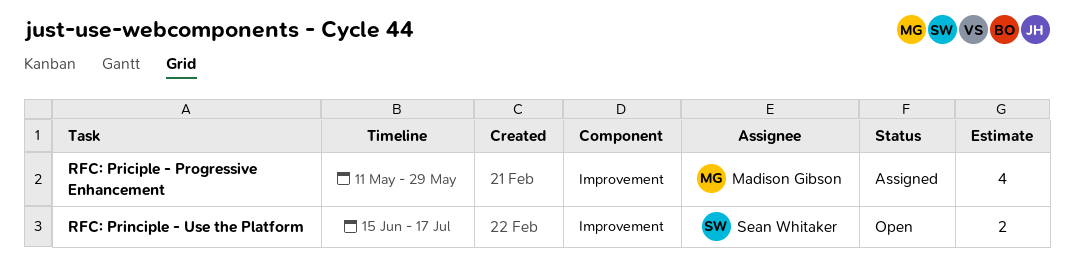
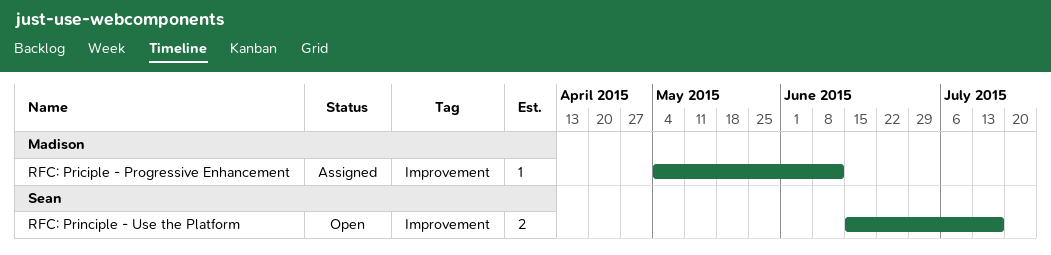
RFC: Priciple - Progressive Enhancement, estimate: 4 -> 1
RFC: Priciple - Progressive Enhancement, start: May 11 -> May 4
RFC: Priciple - Progressive Enhancement, due: May 29 -> Jun 12

